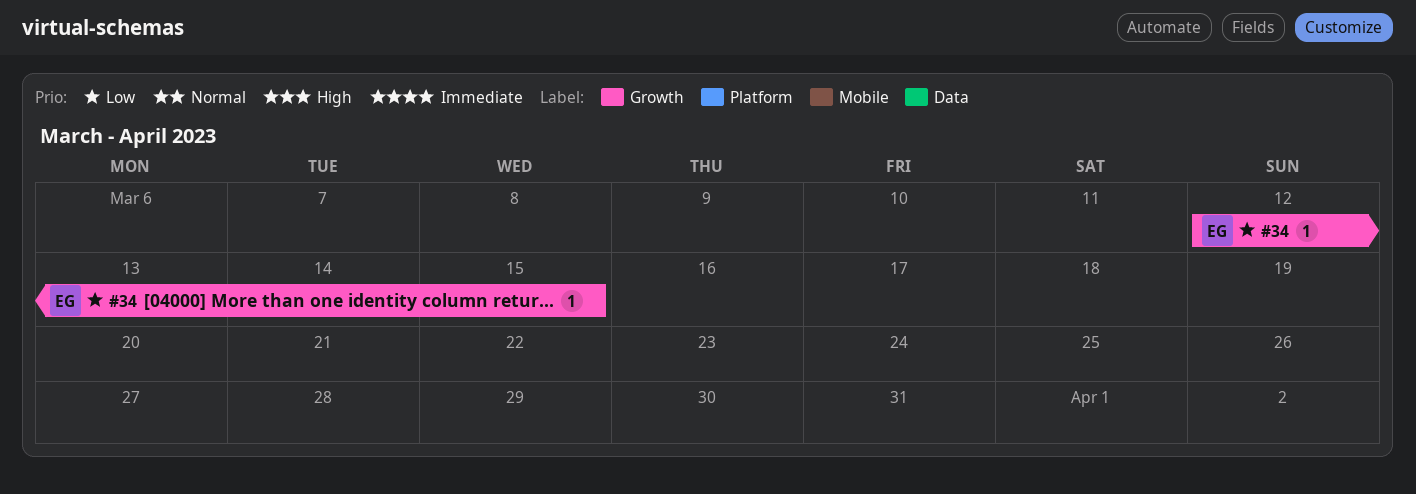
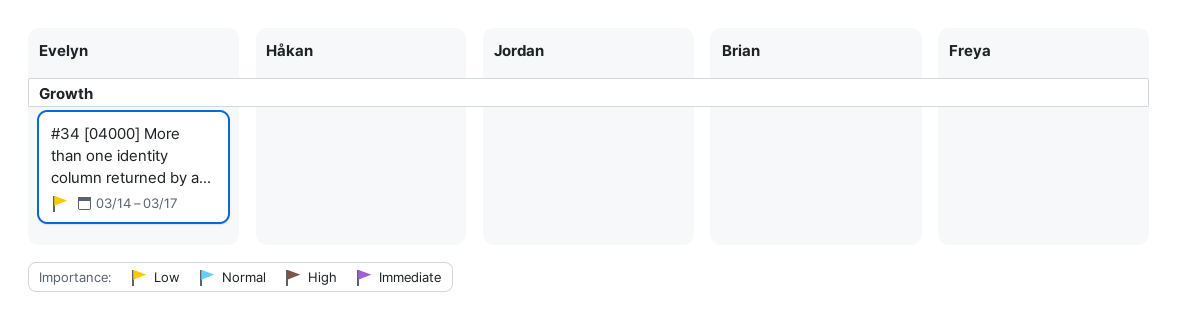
#34, start: Mar 12 -> Mar 14
#34, due: Mar 15 -> Mar 17

